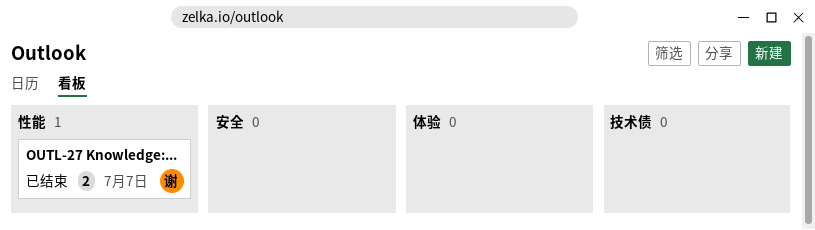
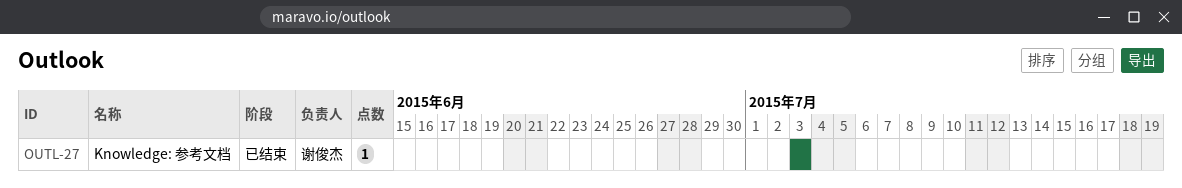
OUTL-27, estimate: 2 -> 1
OUTL-27, due: Jul 7 -> Jul 3

